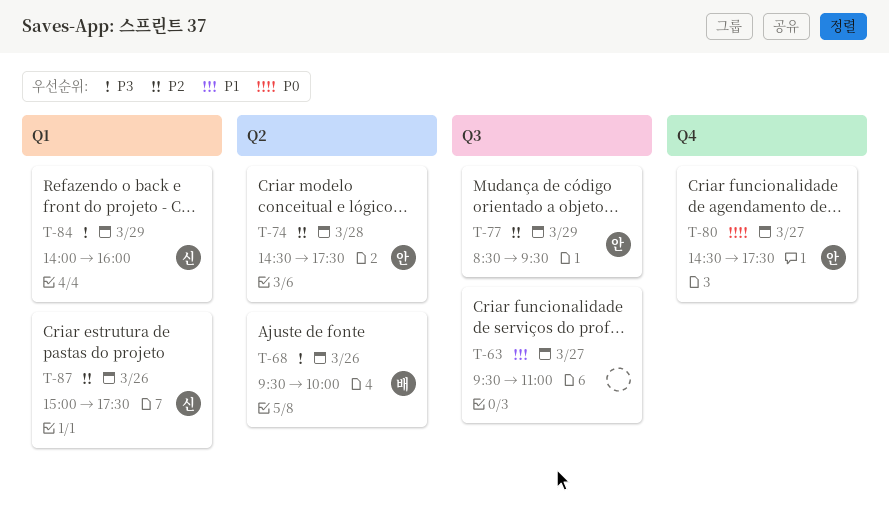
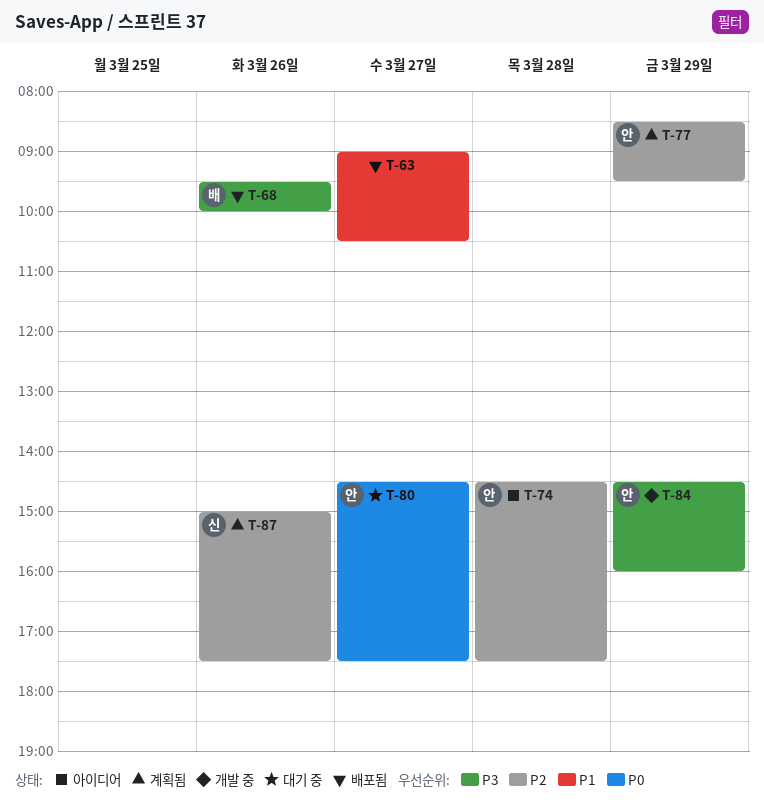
T-63, begins: 09:30 -> 09:00
T-63, ends: 11:00 -> 10:30
T-84, owner: 신 -> 안
T-84, begins: 14:00 -> 14:30

